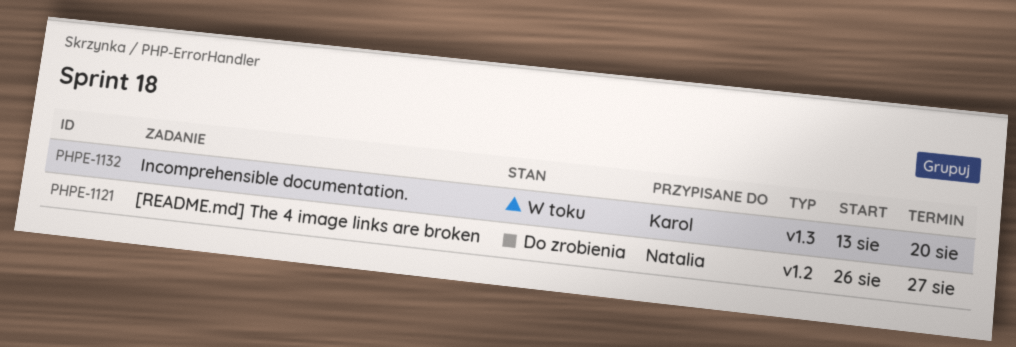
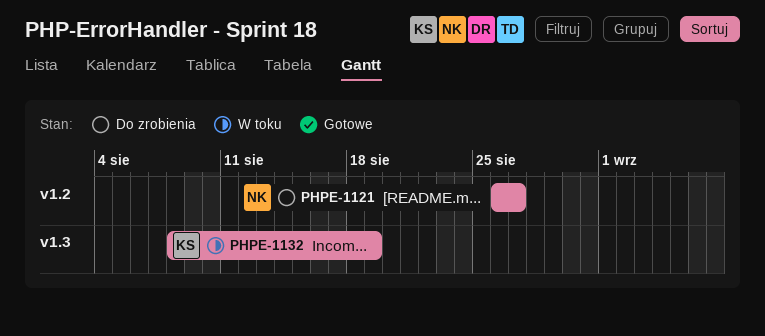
PHPE-1132, start: Aug 13 -> Aug 8
PHPE-1132, due: Aug 20 -> Aug 19

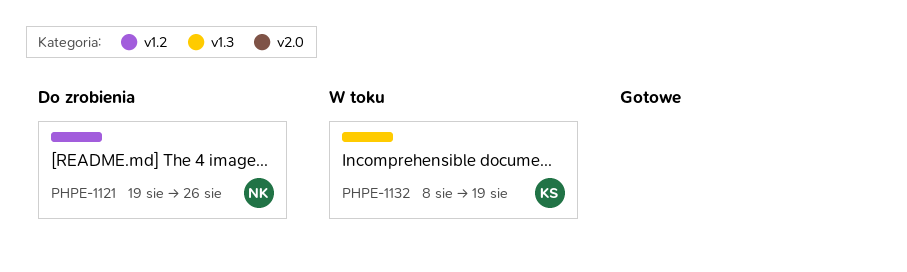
PHPE-1121, start: Aug 26 -> Aug 19
PHPE-1121, due: Aug 27 -> Aug 26

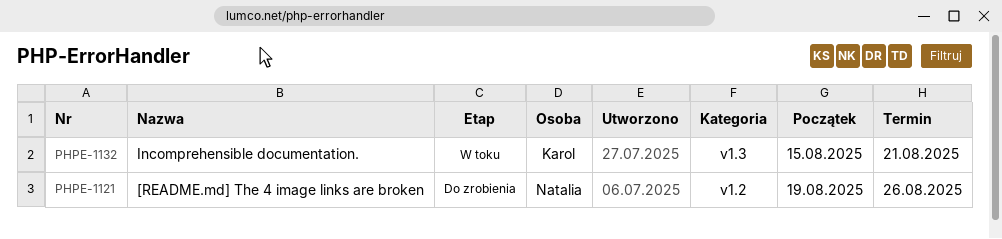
PHPE-1132, start: Aug 8 -> Aug 15
PHPE-1132, due: Aug 19 -> Aug 21

